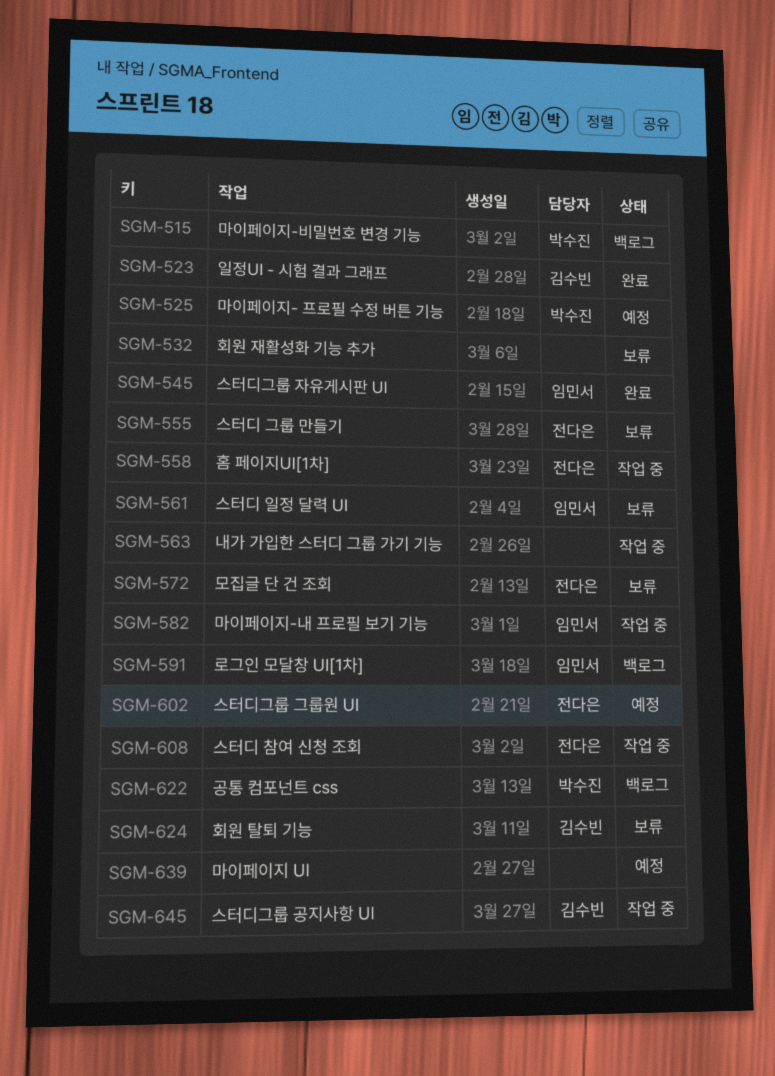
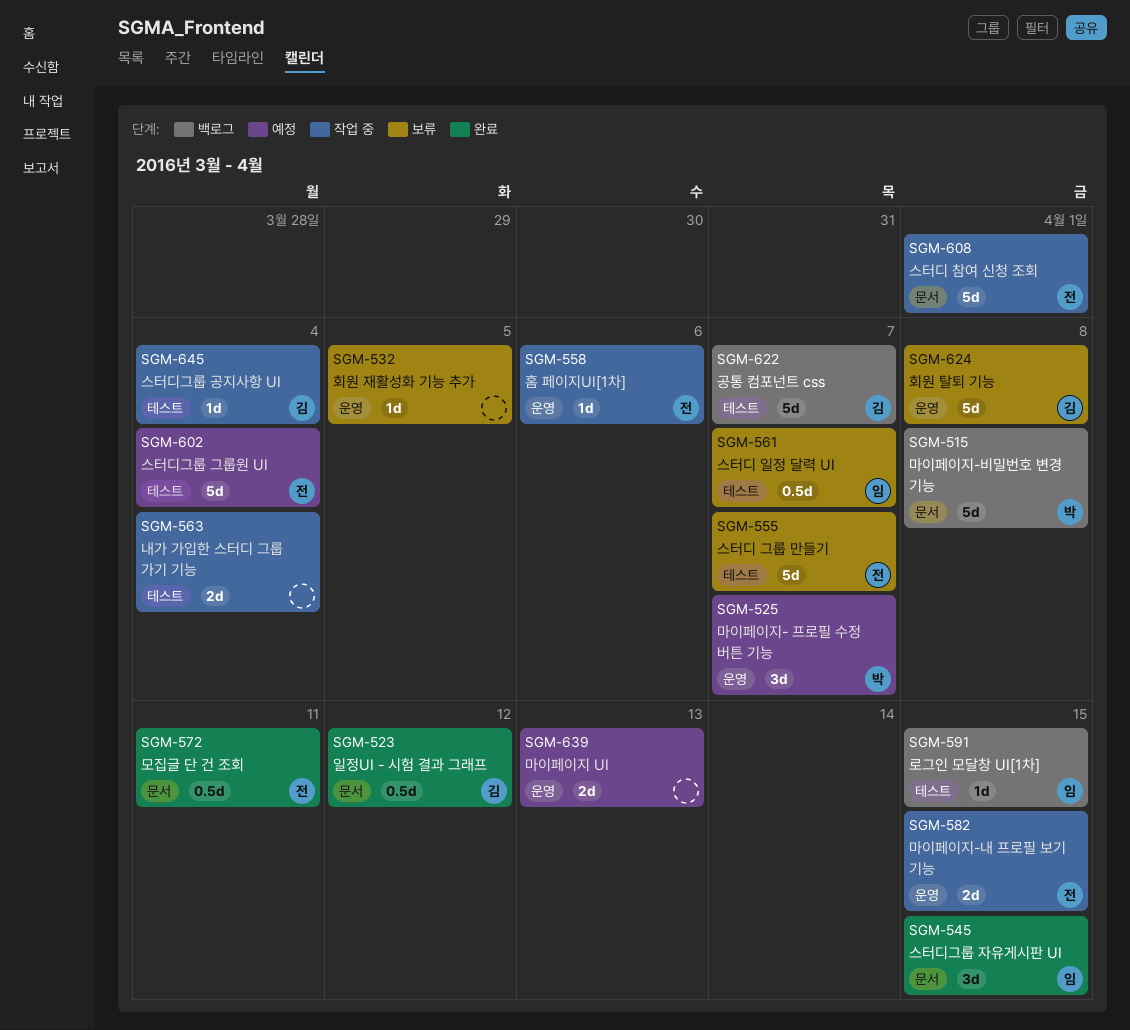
SGM-572, status: 보류 -> 완료
SGM-582, owner: 임민서 -> 전다은
SGM-622, owner: 박수진 -> 김수빈

